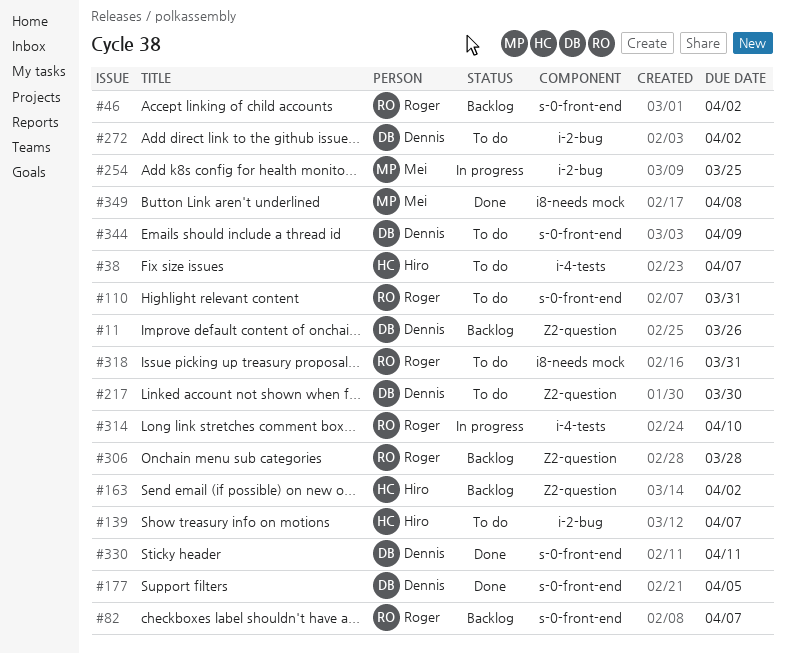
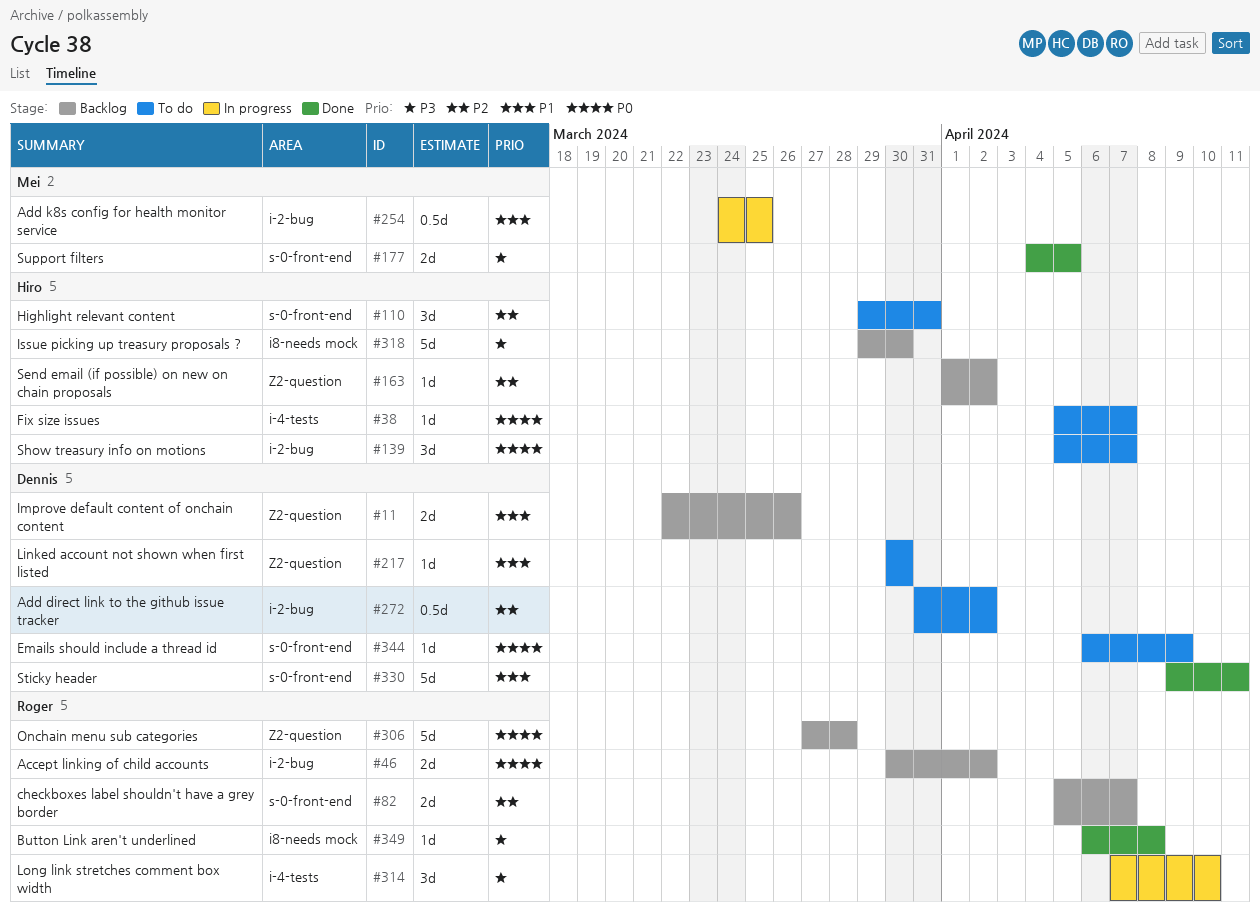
#46, label: s-0-front-end -> i-2-bug
#110, owner: Roger -> Hiro
#177, owner: Dennis -> Mei
#318, status: To do -> Backlog
#318, owner: Roger -> Hiro
#318, due: Mar 31 -> Mar 30
#349, owner: Mei -> Roger

